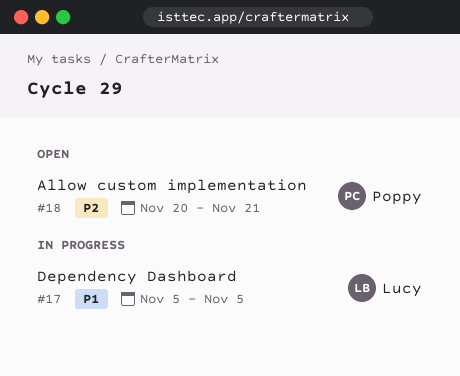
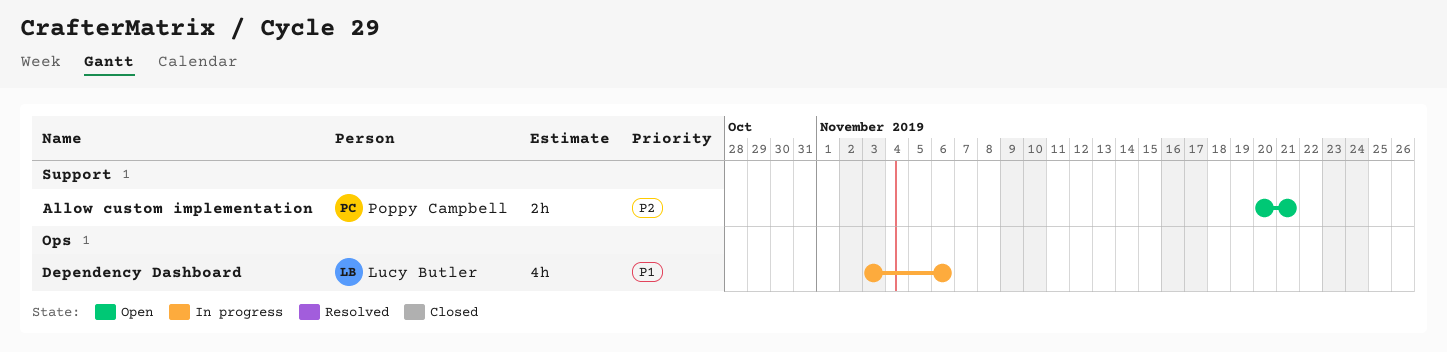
Dependency Dashboard, start: Nov 5 -> Nov 3
Dependency Dashboard, due: Nov 5 -> Nov 6

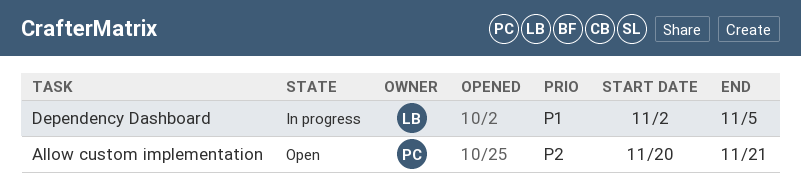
Dependency Dashboard, start: Nov 3 -> Nov 2
Dependency Dashboard, due: Nov 6 -> Nov 5

